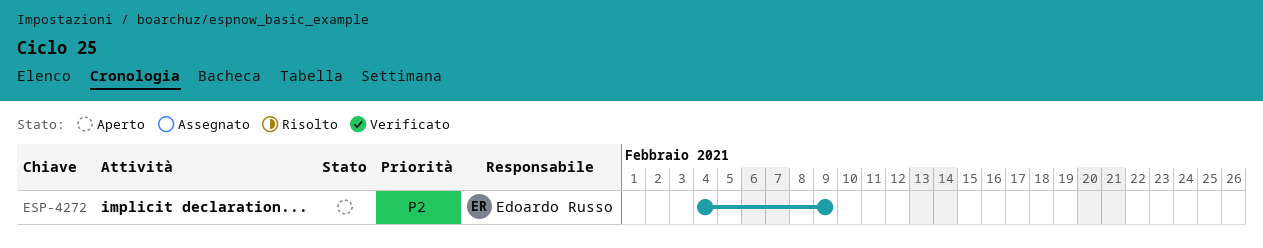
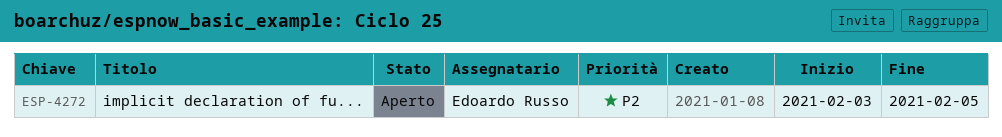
ESP-4272, start: Feb 4 -> Feb 3
ESP-4272, due: Feb 9 -> Feb 5

